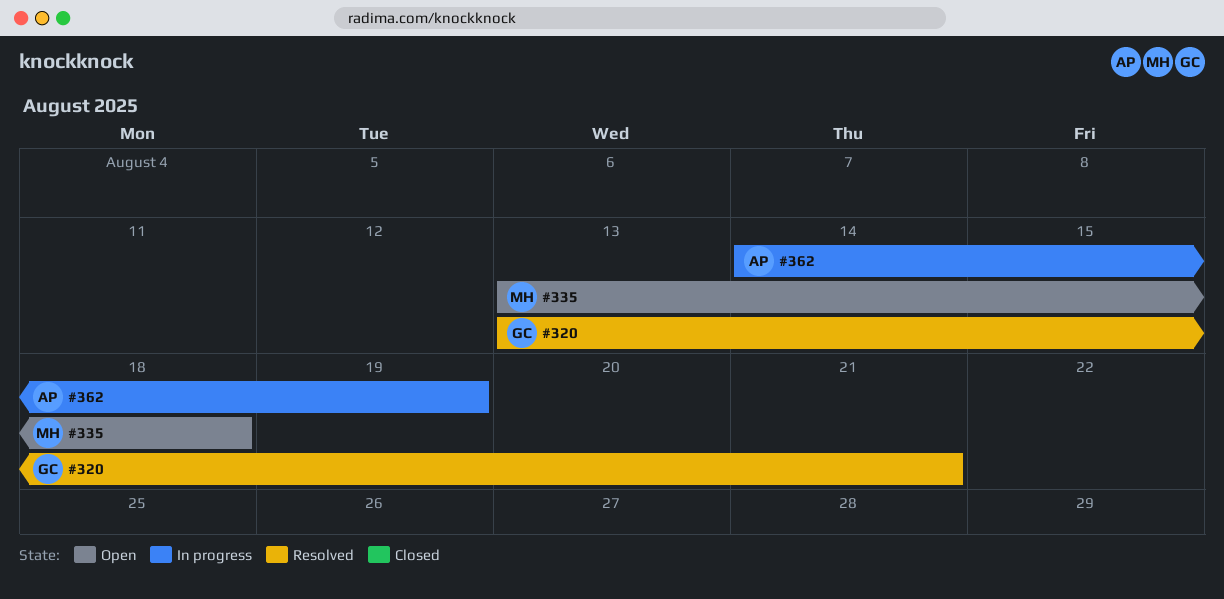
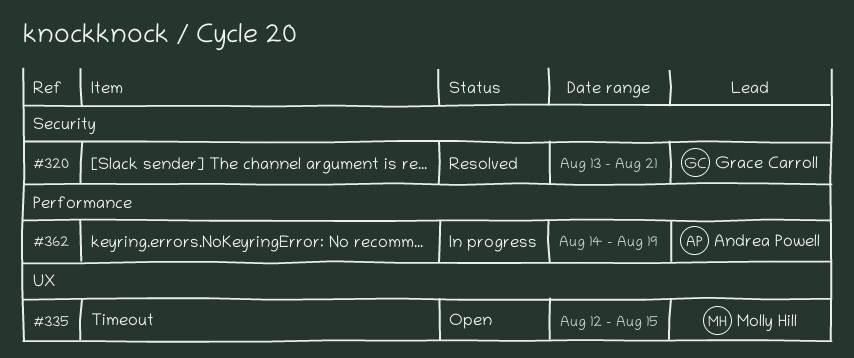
#335, start: Aug 13 -> Aug 12
#335, due: Aug 18 -> Aug 15

